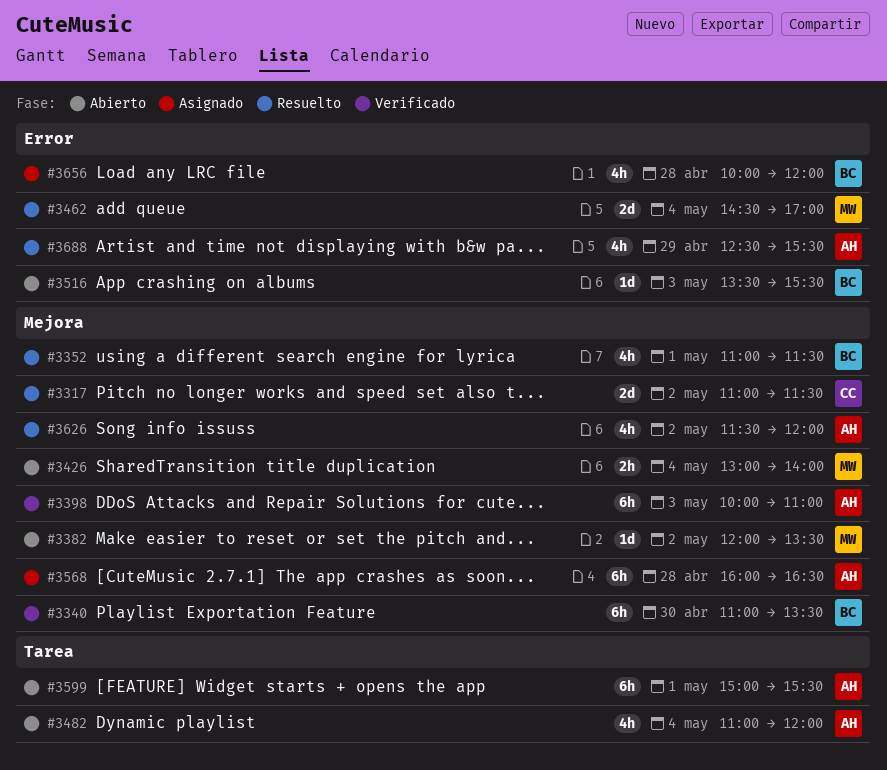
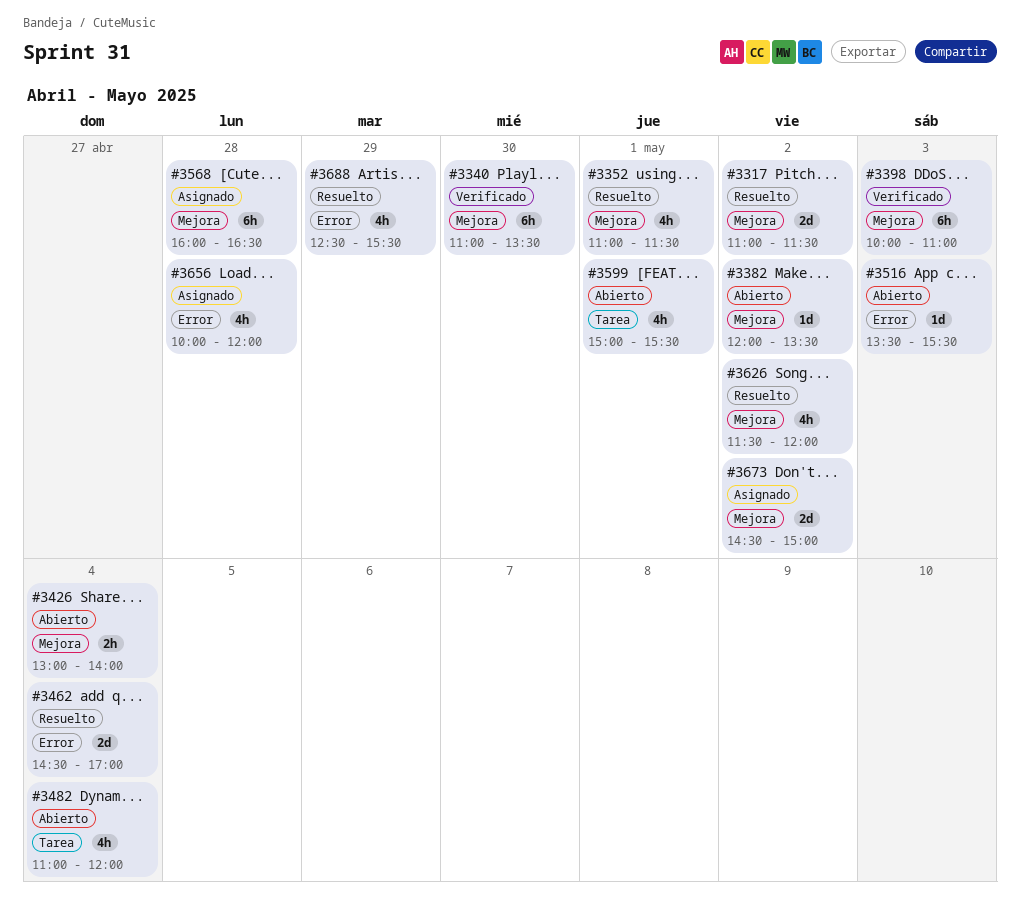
#3599, estimate: 6h -> 4h
#3673: none -> present

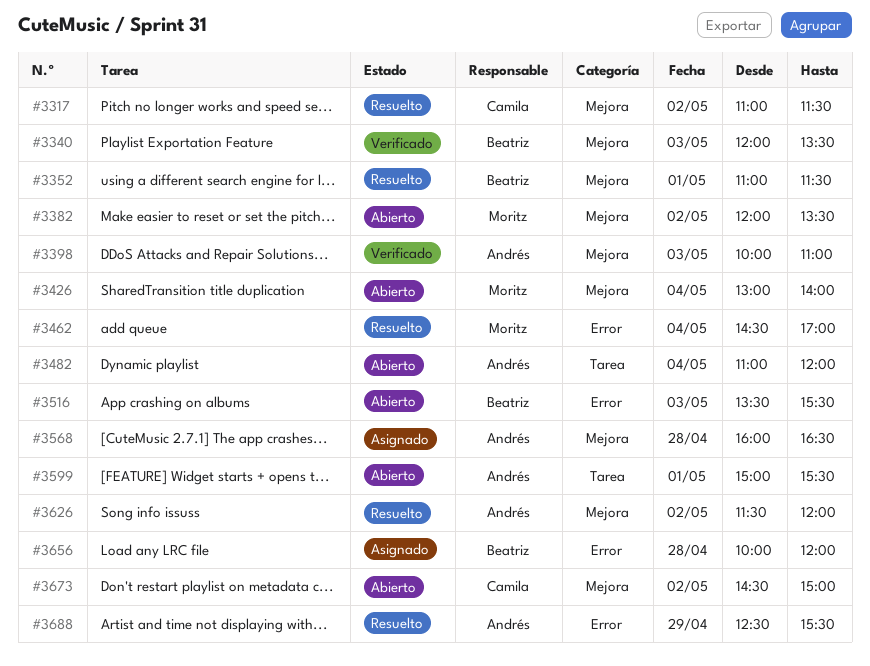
#3340, day: Apr 30 -> May 3
#3340, begins: 11:00 -> 12:00
#3673, status: Asignado -> Abierto

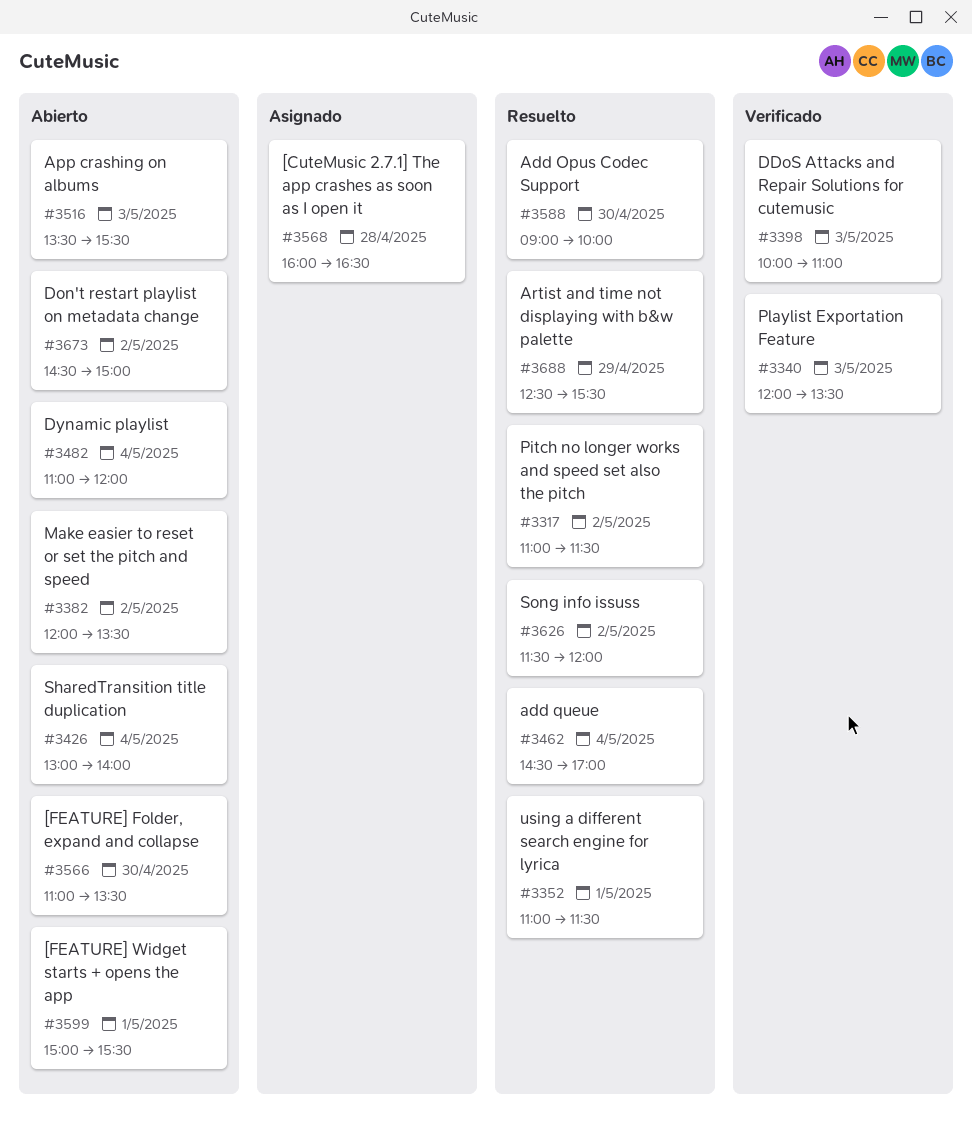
#3566: none -> present
#3588: none -> present
#3656: present -> none

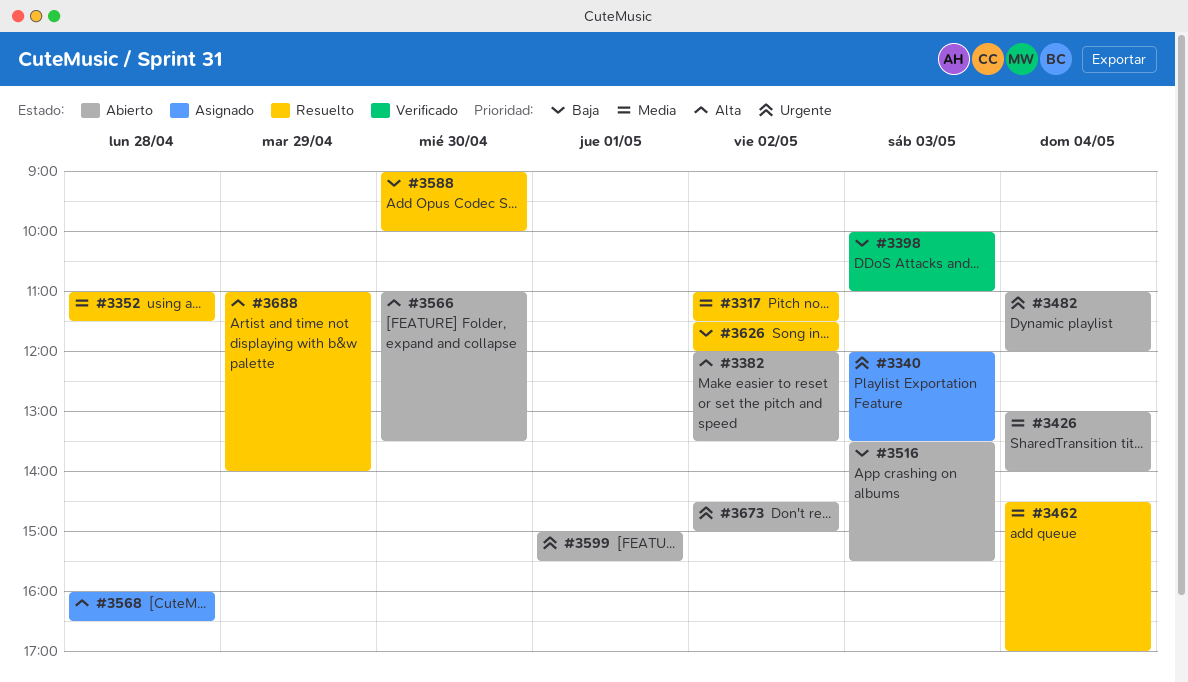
#3340, status: Verificado -> Asignado
#3352, day: May 1 -> Apr 28
#3688, begins: 12:30 -> 11:00
#3688, ends: 15:30 -> 14:00

